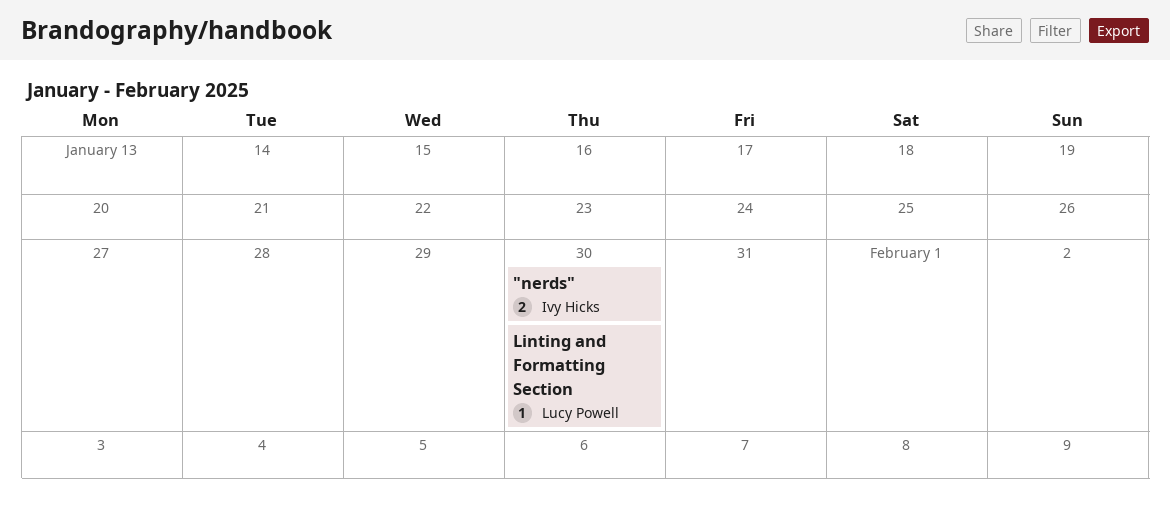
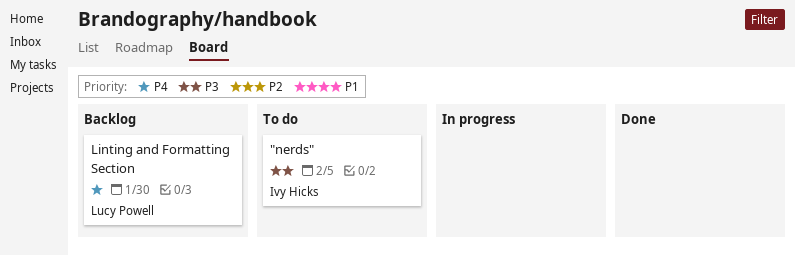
"nerds", due: Jan 30 -> Feb 5

